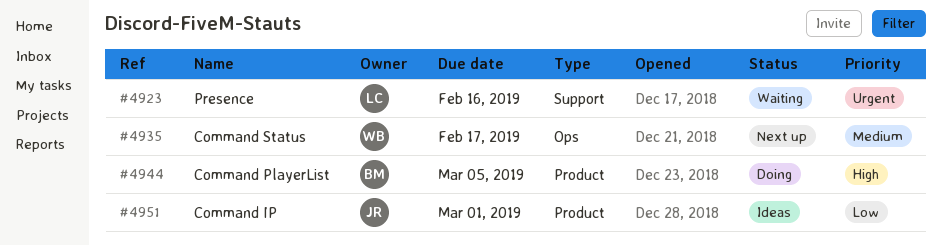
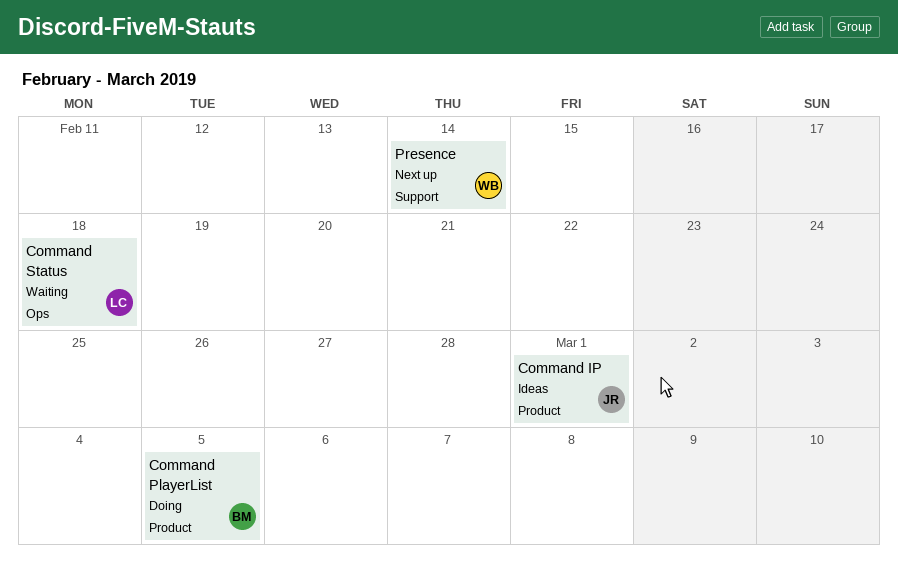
Command Status, status: Next up -> Waiting
Command Status, owner: WB -> LC
Command Status, due: Feb 17 -> Feb 18
Presence, status: Waiting -> Next up
Presence, owner: LC -> WB
Presence, due: Feb 16 -> Feb 14

